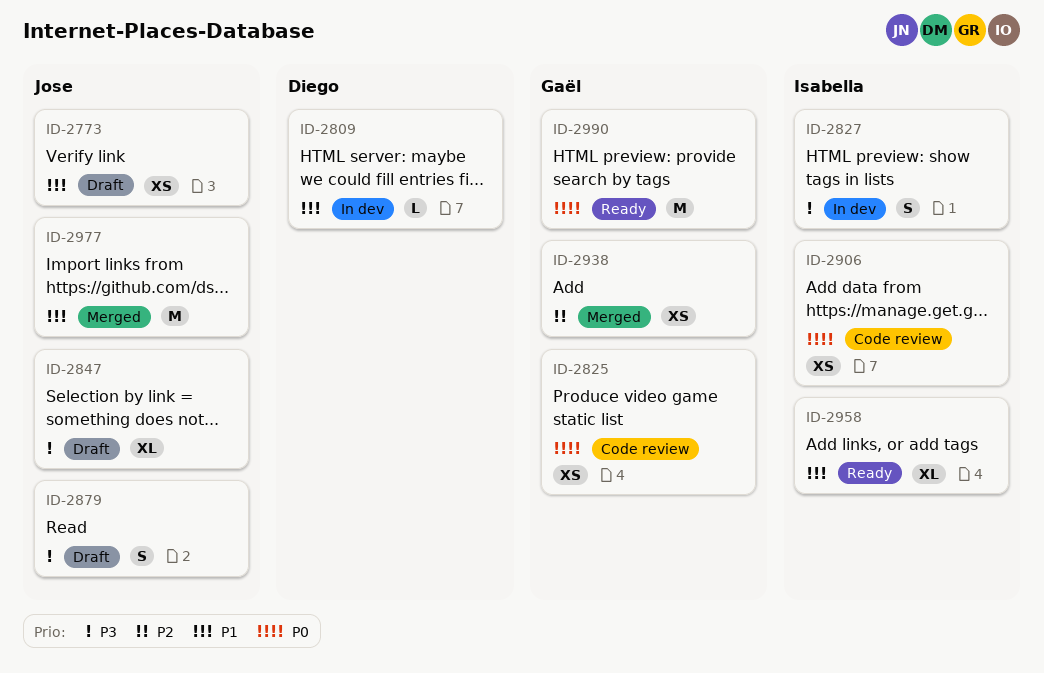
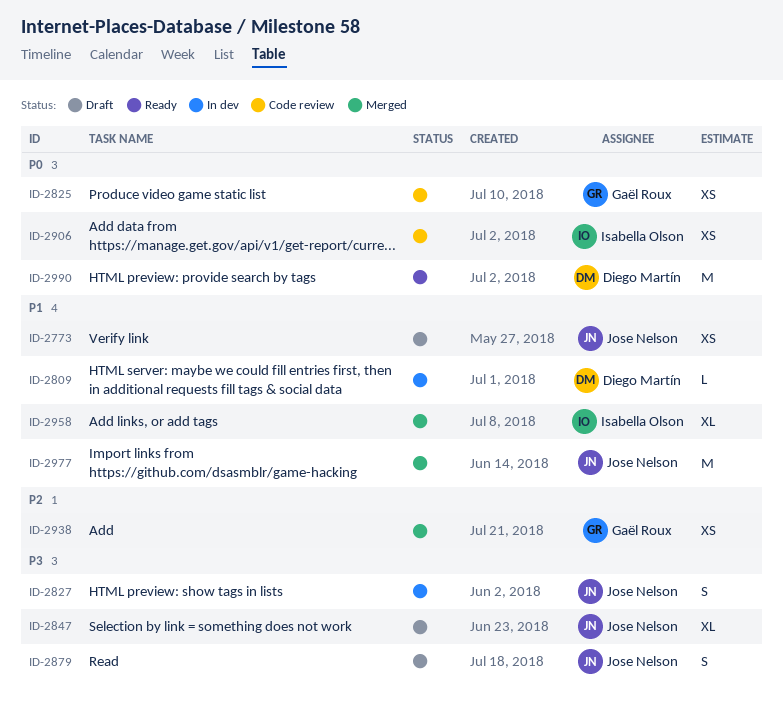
ID-2827, owner: Isabella Olson -> Jose Nelson
ID-2958, status: Ready -> Merged
ID-2990, owner: Gaël Roux -> Diego Martín

